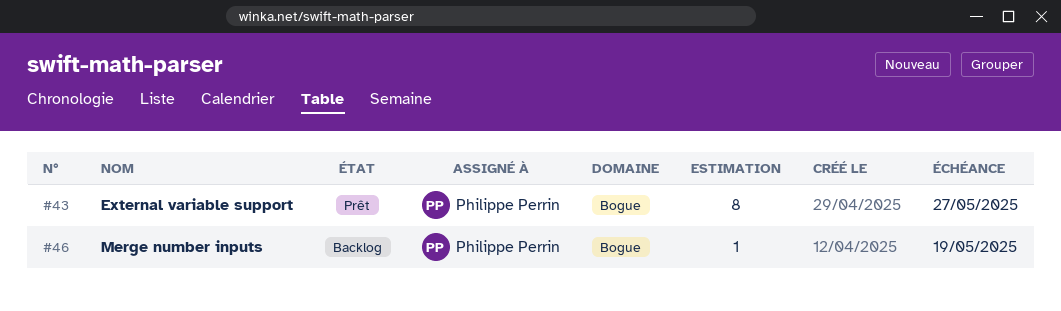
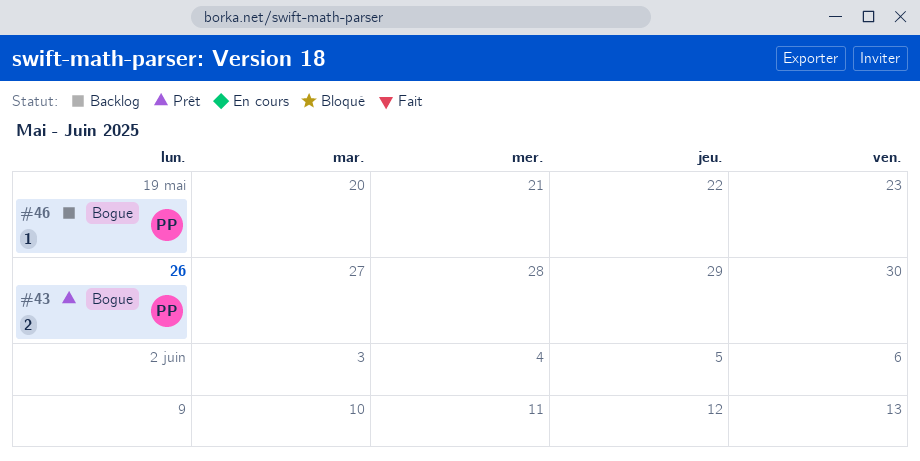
#43, estimate: 8 -> 2
#43, due: May 27 -> May 26

